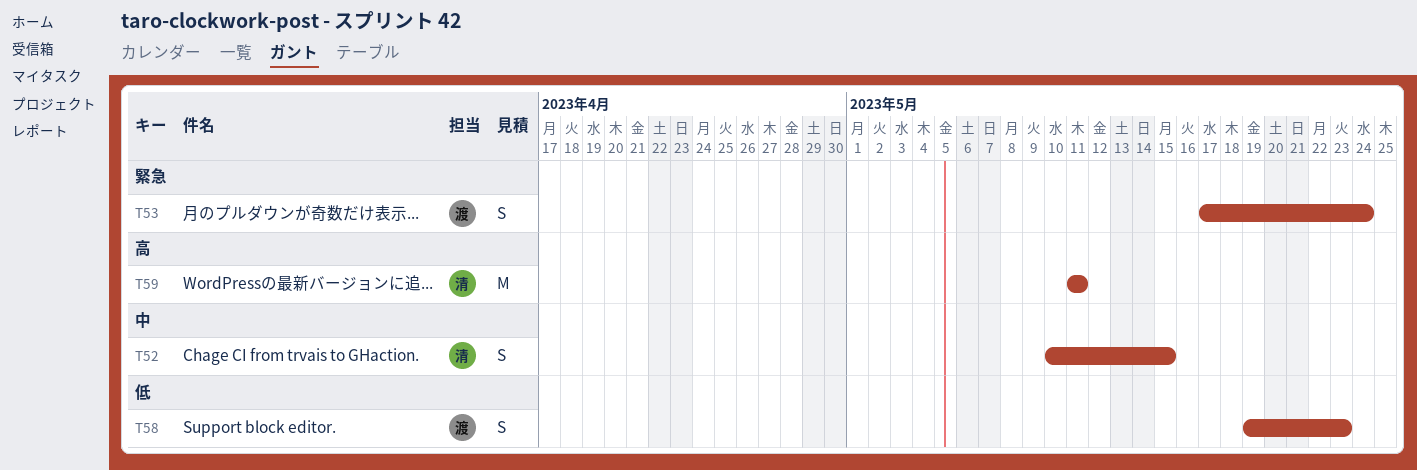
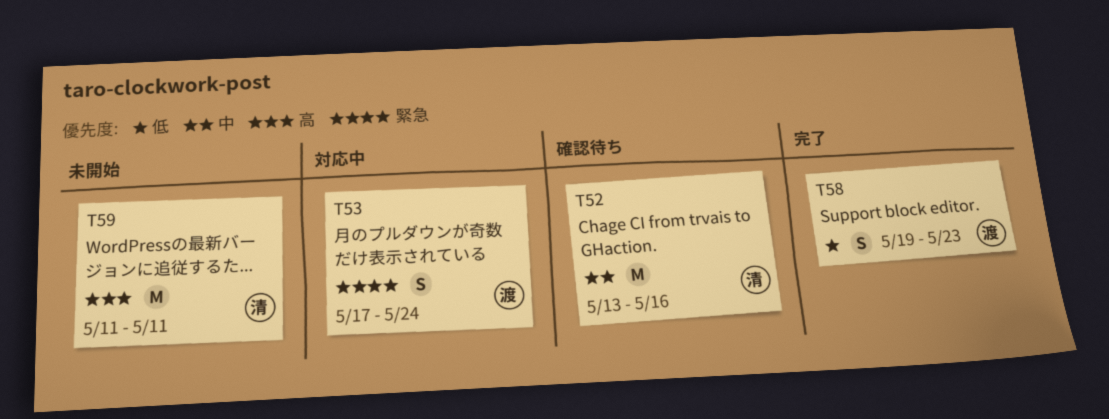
T52, estimate: S -> M
T52, start: May 10 -> May 13
T52, due: May 15 -> May 16

